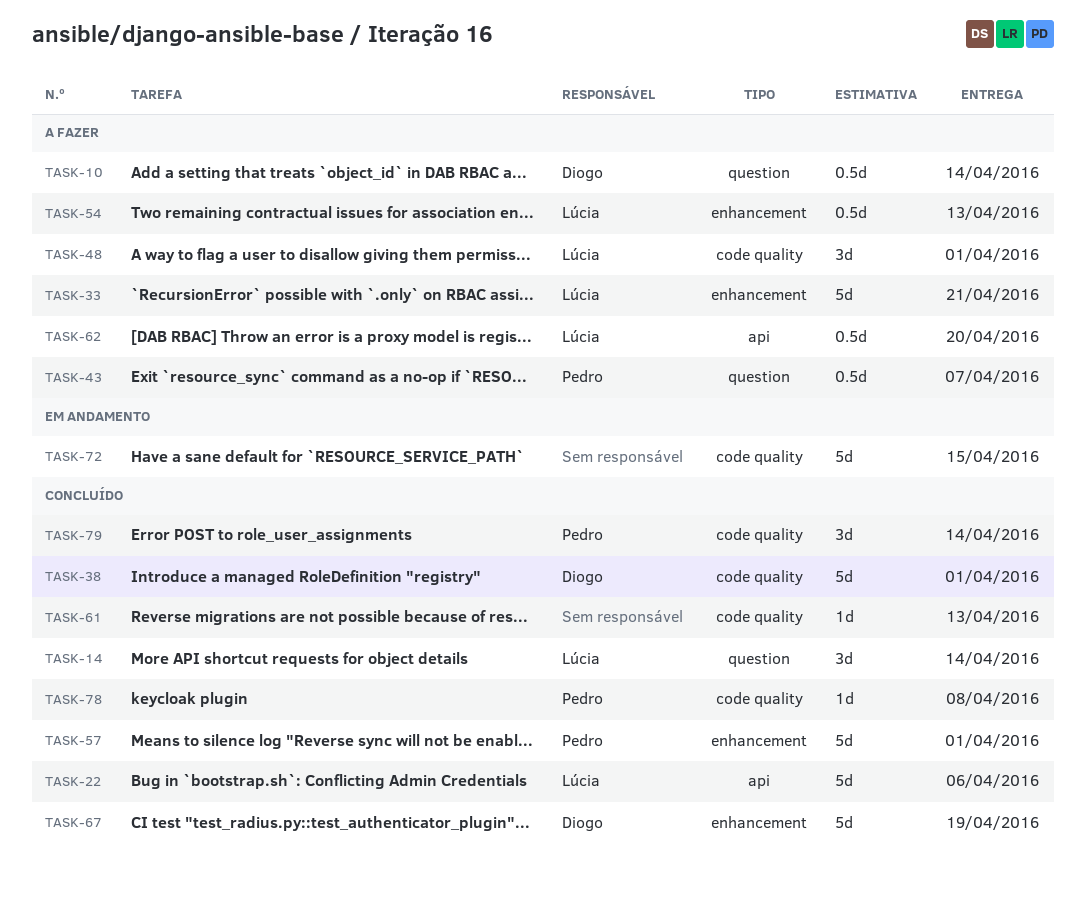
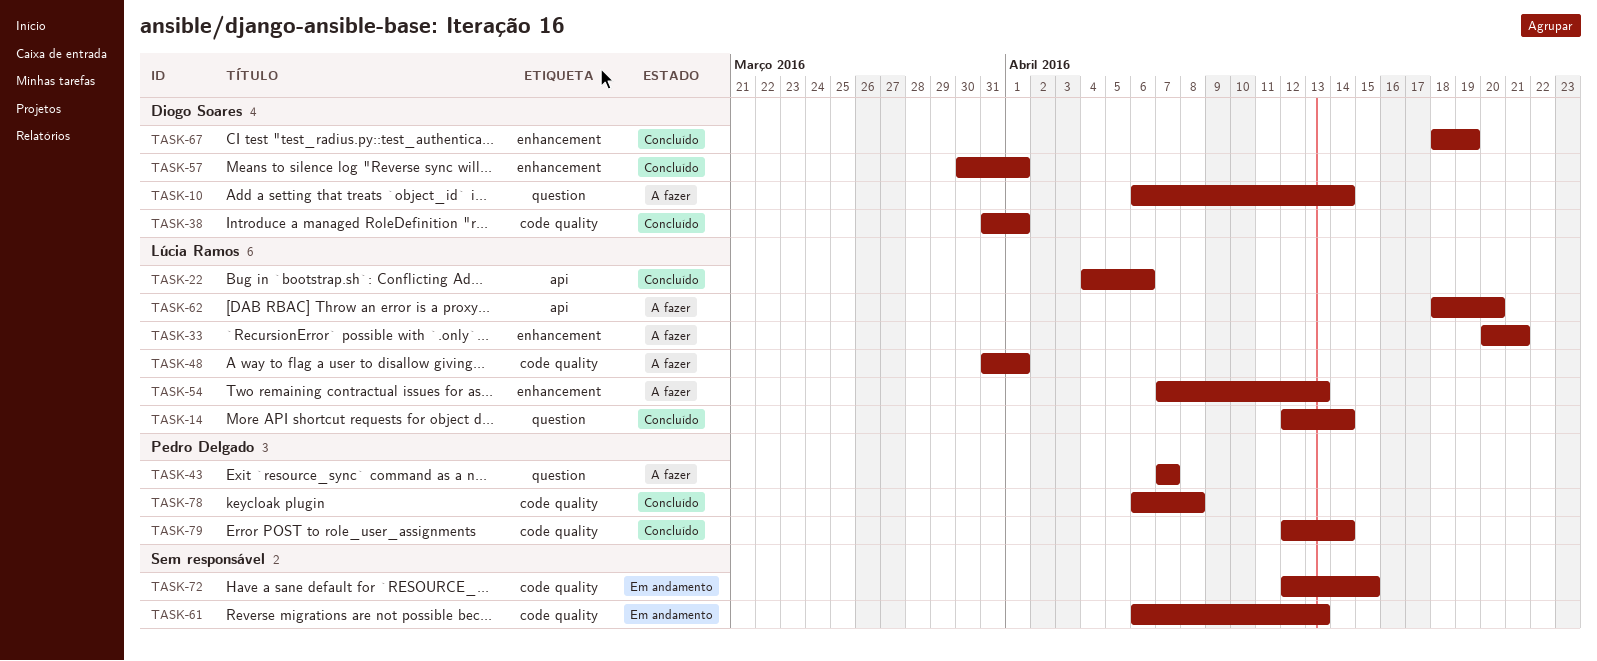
TASK-57, owner: Pedro Delgado -> Diogo Soares
TASK-61, status: Concluído -> Em andamento

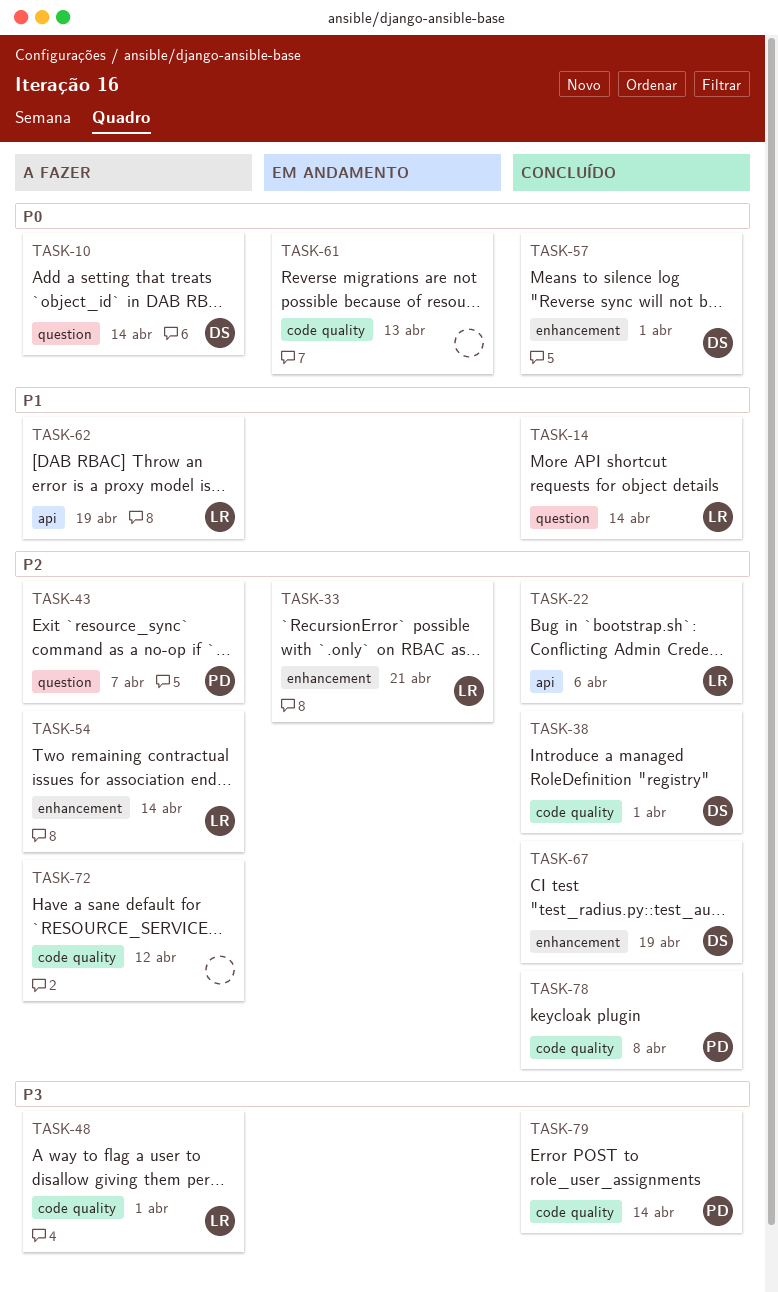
TASK-33, status: A fazer -> Em andamento
TASK-54, due: Apr 13 -> Apr 14
TASK-62, due: Apr 20 -> Apr 19
TASK-72, status: Em andamento -> A fazer
TASK-72, due: Apr 15 -> Apr 12

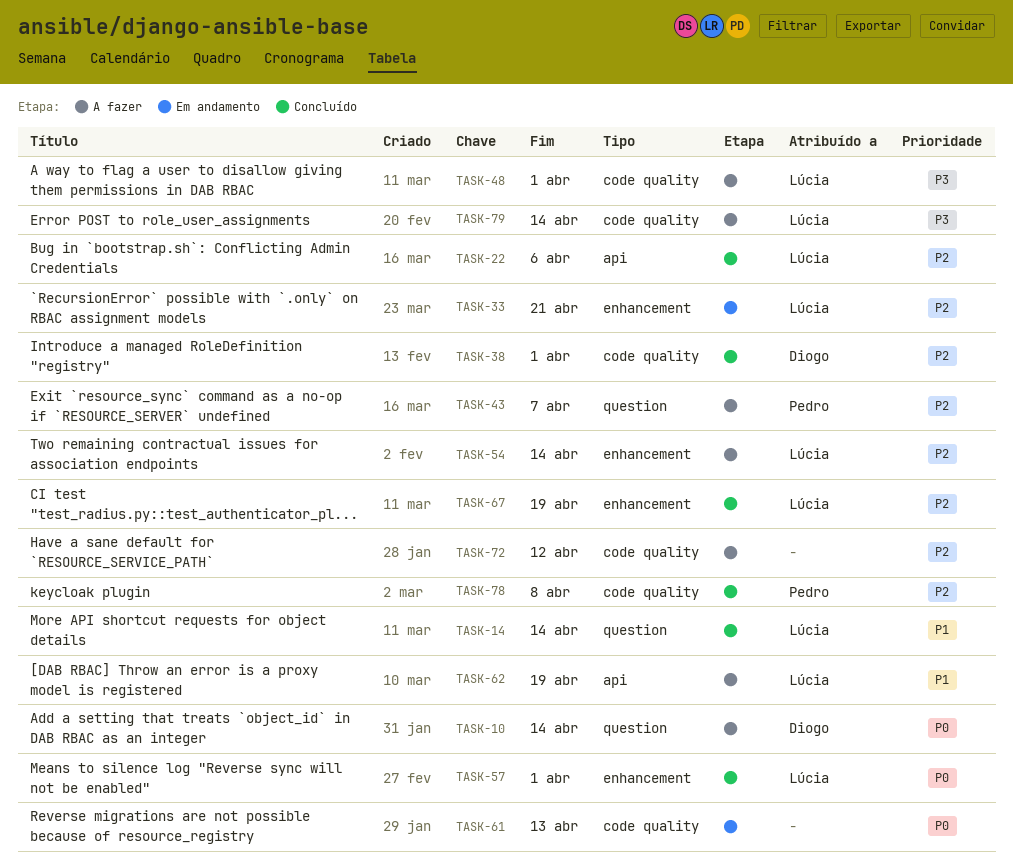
TASK-57, owner: Diogo -> Lúcia
TASK-67, owner: Diogo -> Lúcia
TASK-79, status: Concluído -> A fazer
TASK-79, owner: Pedro -> Lúcia

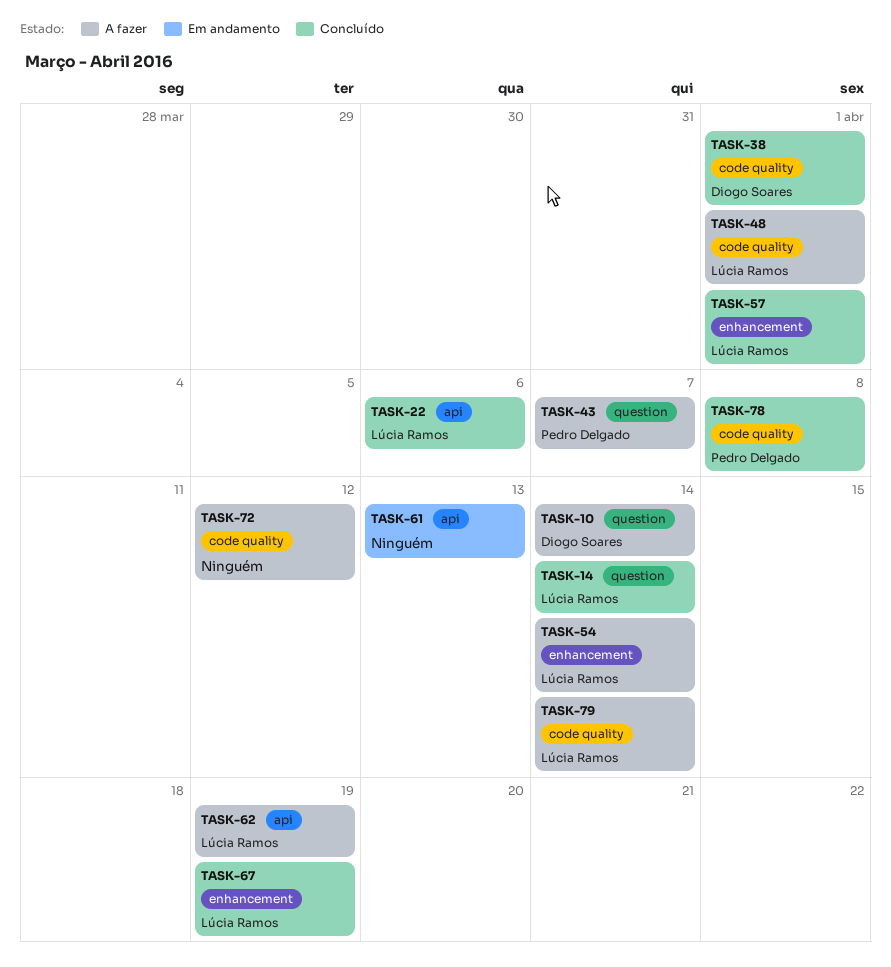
TASK-33: present -> none
TASK-61, label: code quality -> api

